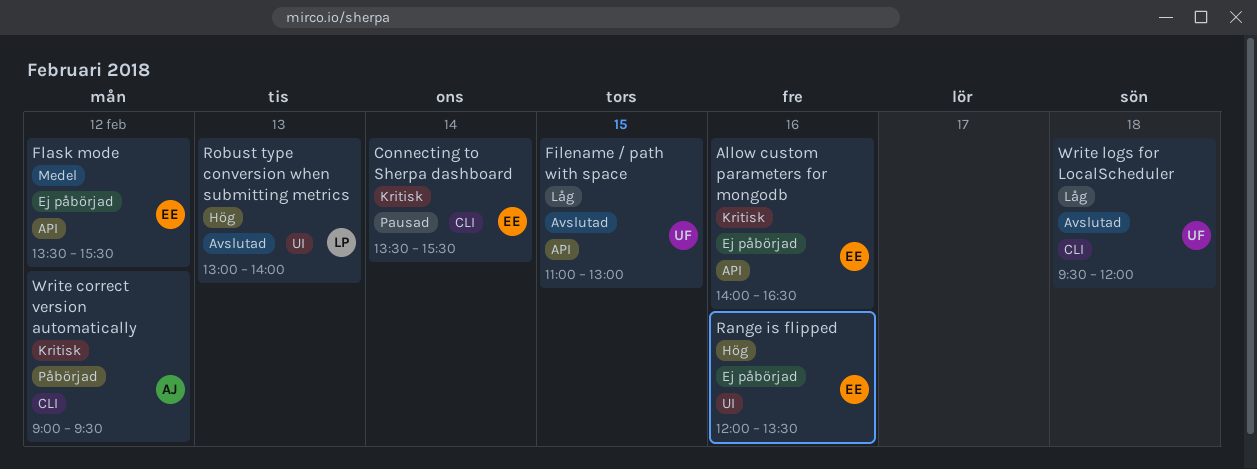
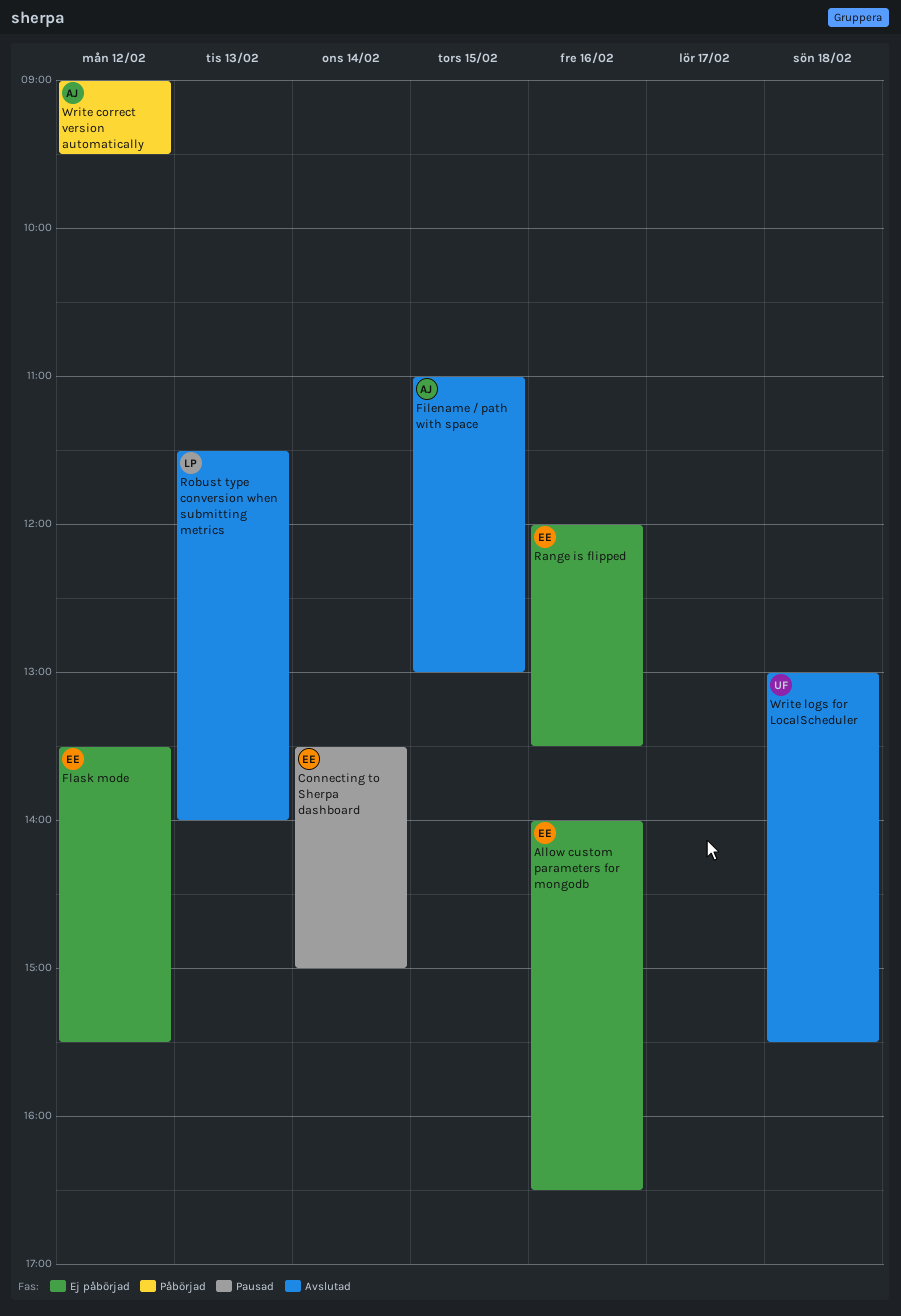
Connecting to Sherpa dashboard, ends: 15:30 -> 15:00
Filename / path with space, owner: UF -> AJ
Robust type conversion when submitting metrics, begins: 13:00 -> 11:30
Write logs for LocalScheduler, begins: 09:30 -> 13:00
Write logs for LocalScheduler, ends: 12:00 -> 15:30

